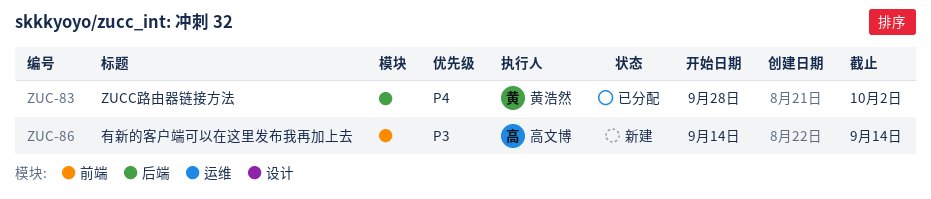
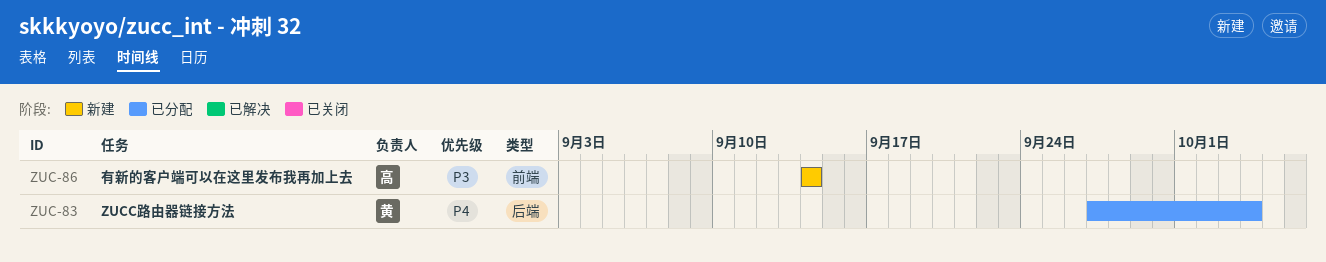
ZUC-83, start: Sep 28 -> Sep 27
ZUC-83, due: Oct 2 -> Oct 4

